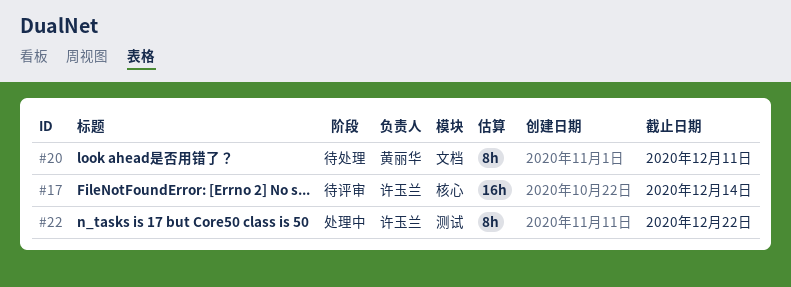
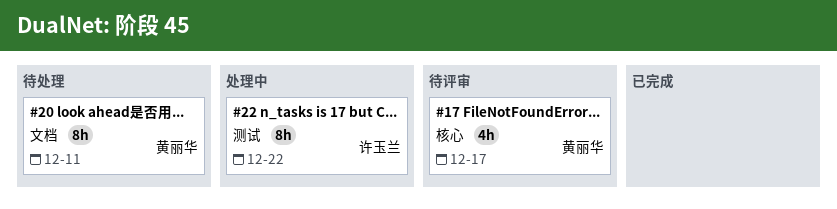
#17, owner: 许玉兰 -> 黄丽华
#17, estimate: 16h -> 4h
#17, due: Dec 14 -> Dec 17

